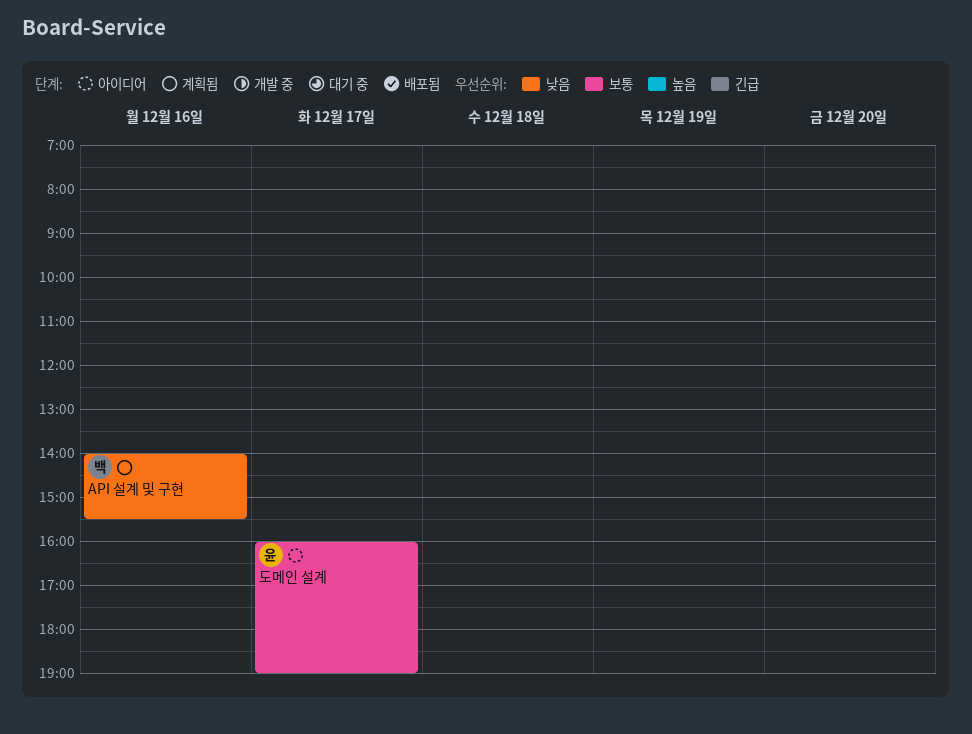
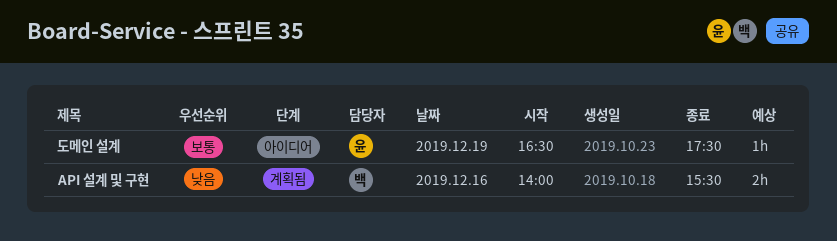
도메인 설계, day: Dec 17 -> Dec 19
도메인 설계, begins: 16:00 -> 16:30
도메인 설계, ends: 19:00 -> 17:30

